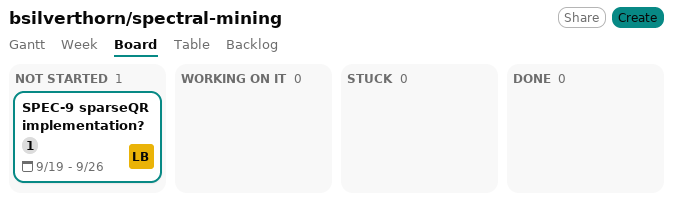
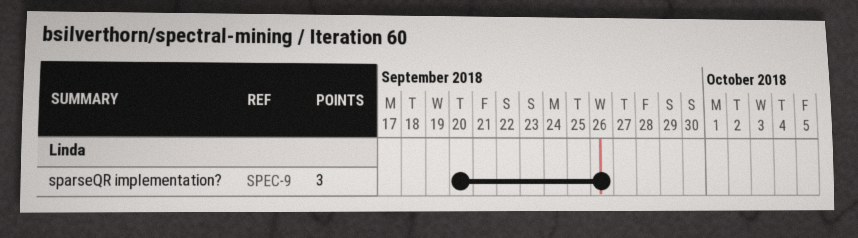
SPEC-9, estimate: 1 -> 3
SPEC-9, start: Sep 19 -> Sep 20

